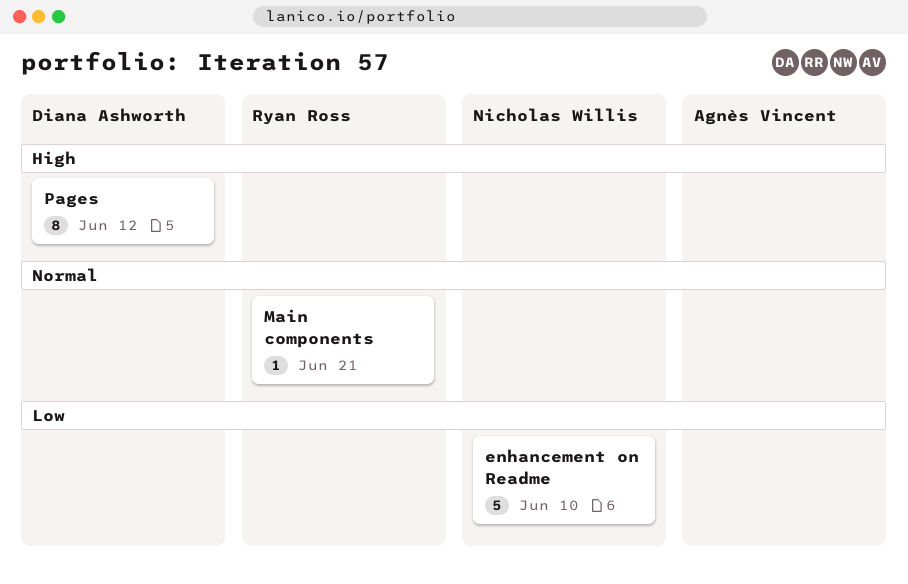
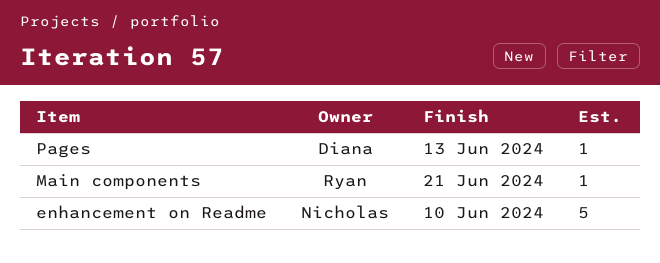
Pages, estimate: 8 -> 1
Pages, due: Jun 12 -> Jun 13

